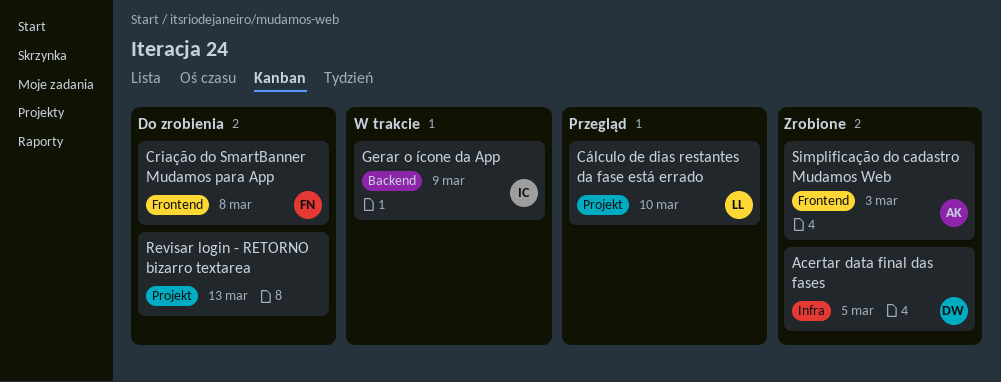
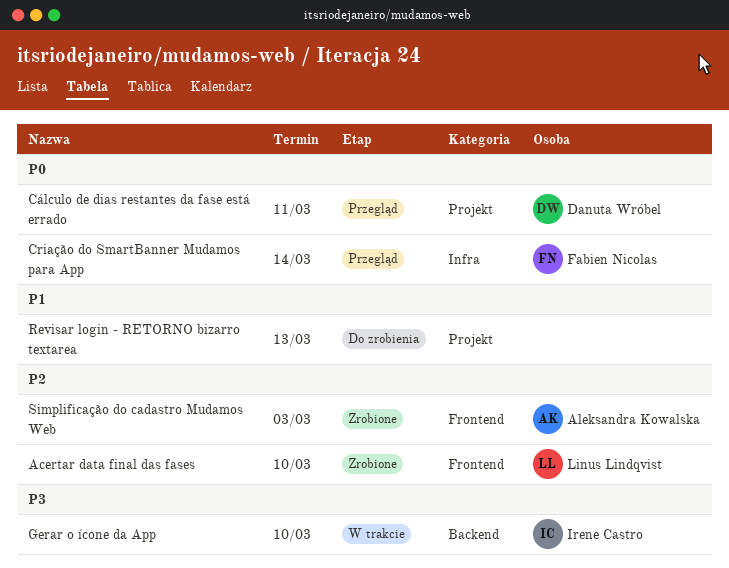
Acertar data final das fases, owner: Danuta Wróbel -> Linus Lindqvist
Acertar data final das fases, label: Infra -> Frontend
Acertar data final das fases, due: Mar 5 -> Mar 10
Criação do SmartBanner Mudamos para App, status: Do zrobienia -> Przegląd
Criação do SmartBanner Mudamos para App, label: Frontend -> Infra
Criação do SmartBanner Mudamos para App, due: Mar 8 -> Mar 14
Cálculo de dias restantes da fase está errado, owner: Linus Lindqvist -> Danuta Wróbel
Cálculo de dias restantes da fase está errado, due: Mar 10 -> Mar 11
Gerar o ícone da App, due: Mar 9 -> Mar 10

